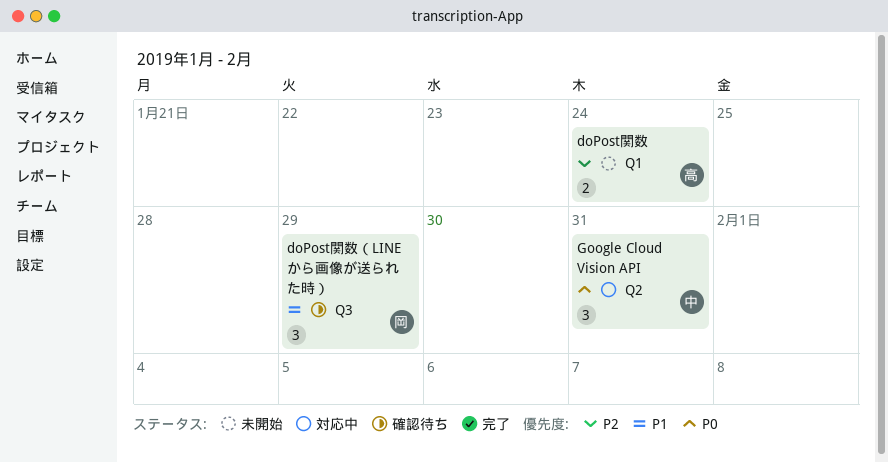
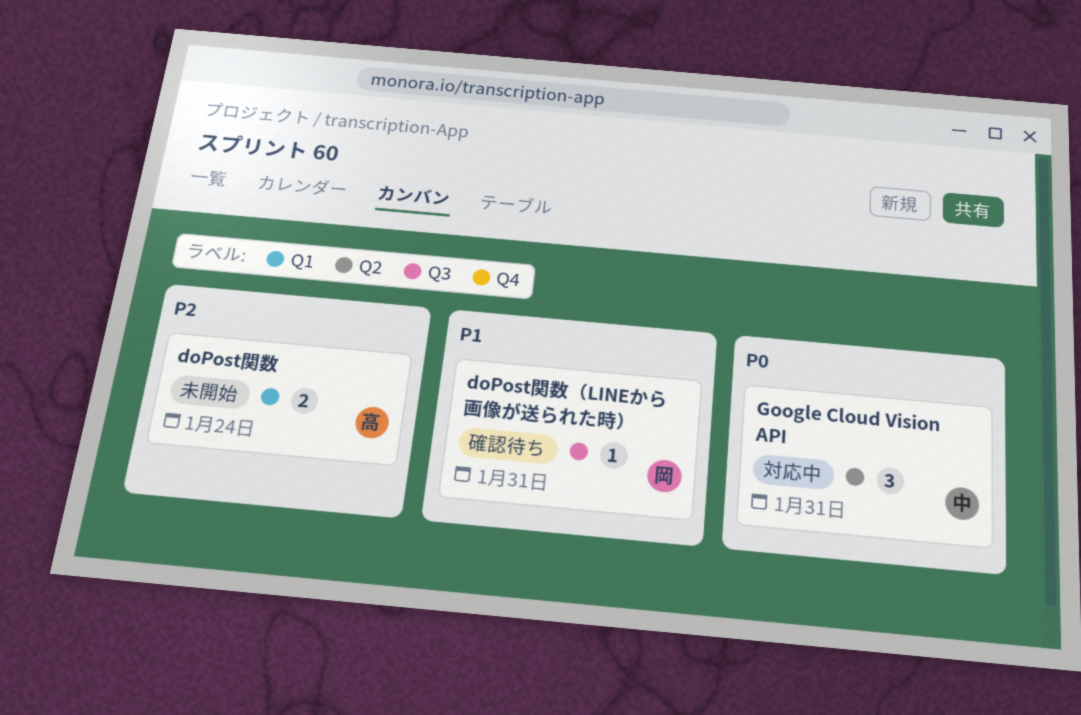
doPost関数（LINEから画像が送られた時）, estimate: 3 -> 1
doPost関数（LINEから画像が送られた時）, due: Jan 29 -> Jan 31

